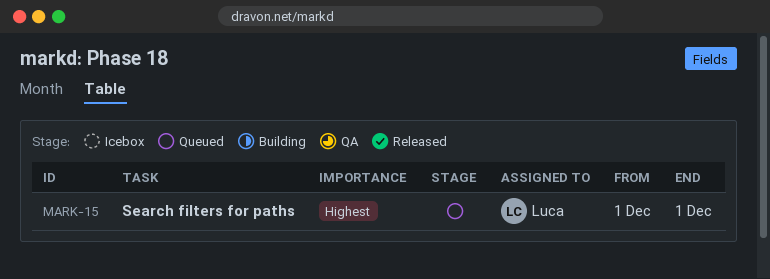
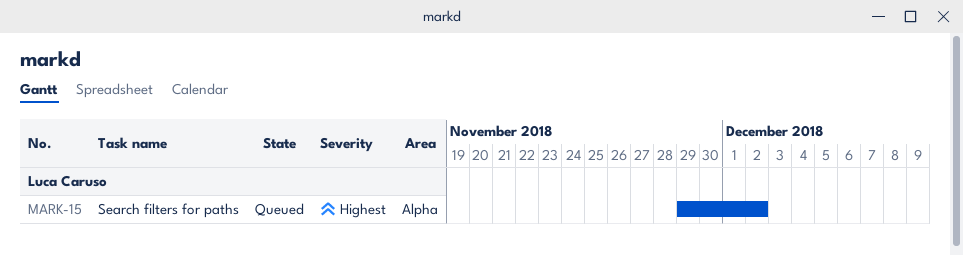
MARK-15, start: Dec 1 -> Nov 29
MARK-15, due: Dec 1 -> Dec 2

